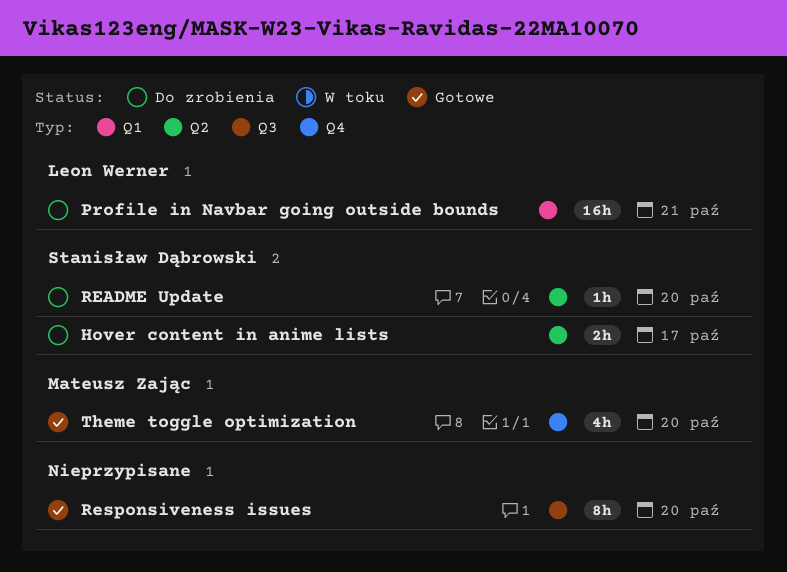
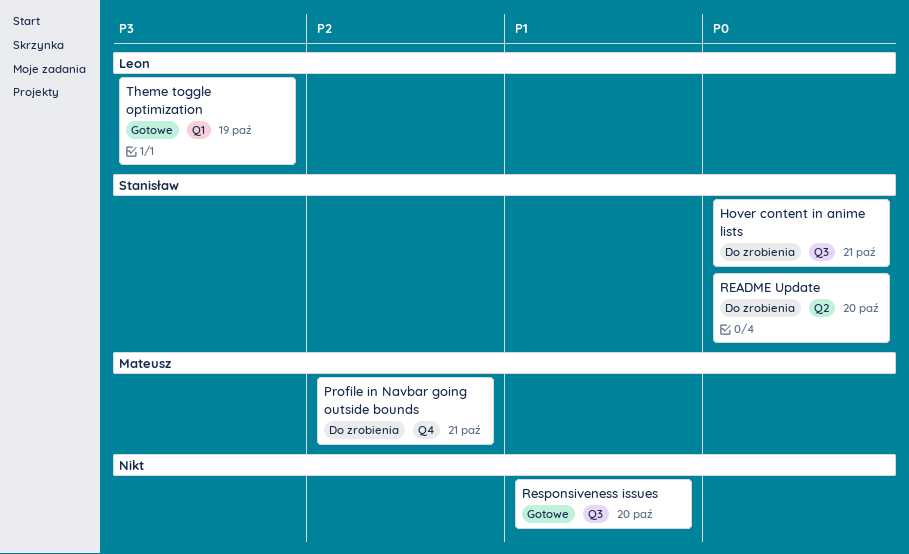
Hover content in anime lists, label: Q2 -> Q3
Hover content in anime lists, due: Oct 17 -> Oct 21
Profile in Navbar going outside bounds, owner: Leon Werner -> Mateusz Zając
Profile in Navbar going outside bounds, label: Q1 -> Q4
Theme toggle optimization, owner: Mateusz Zając -> Leon Werner
Theme toggle optimization, label: Q4 -> Q1
Theme toggle optimization, due: Oct 20 -> Oct 19

